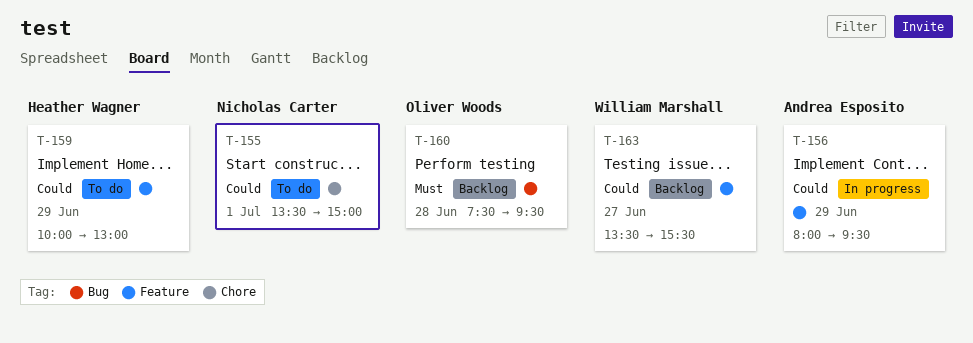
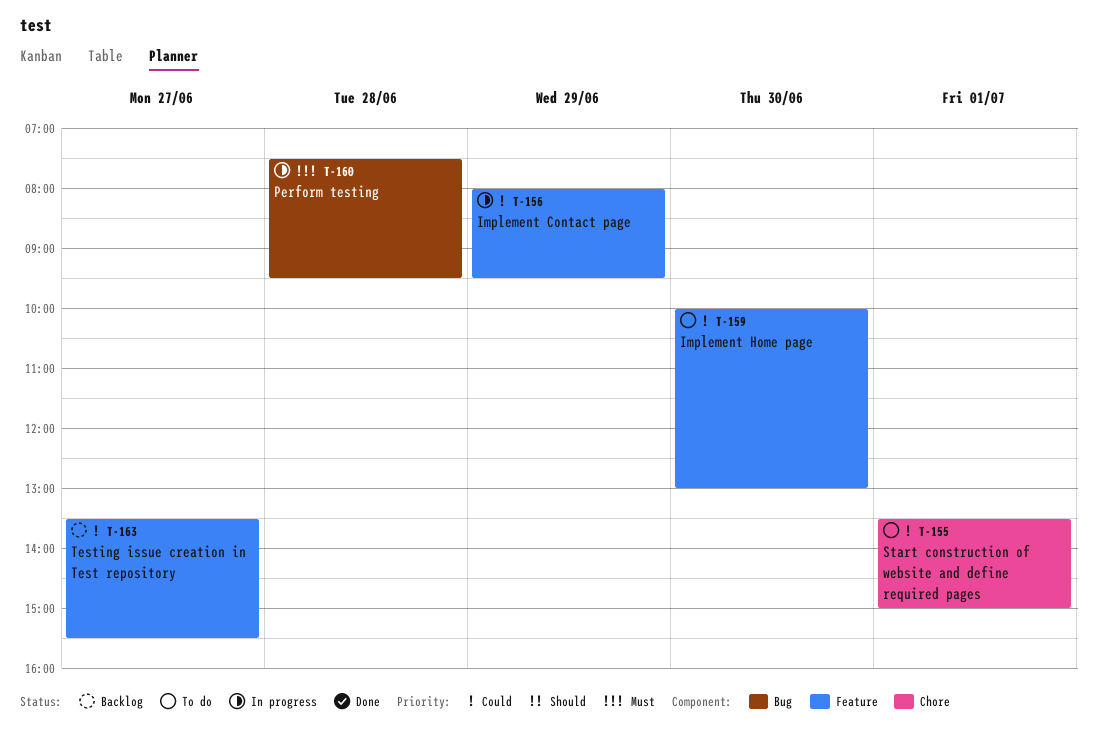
T-159, day: Jun 29 -> Jun 30
T-160, status: Backlog -> In progress

